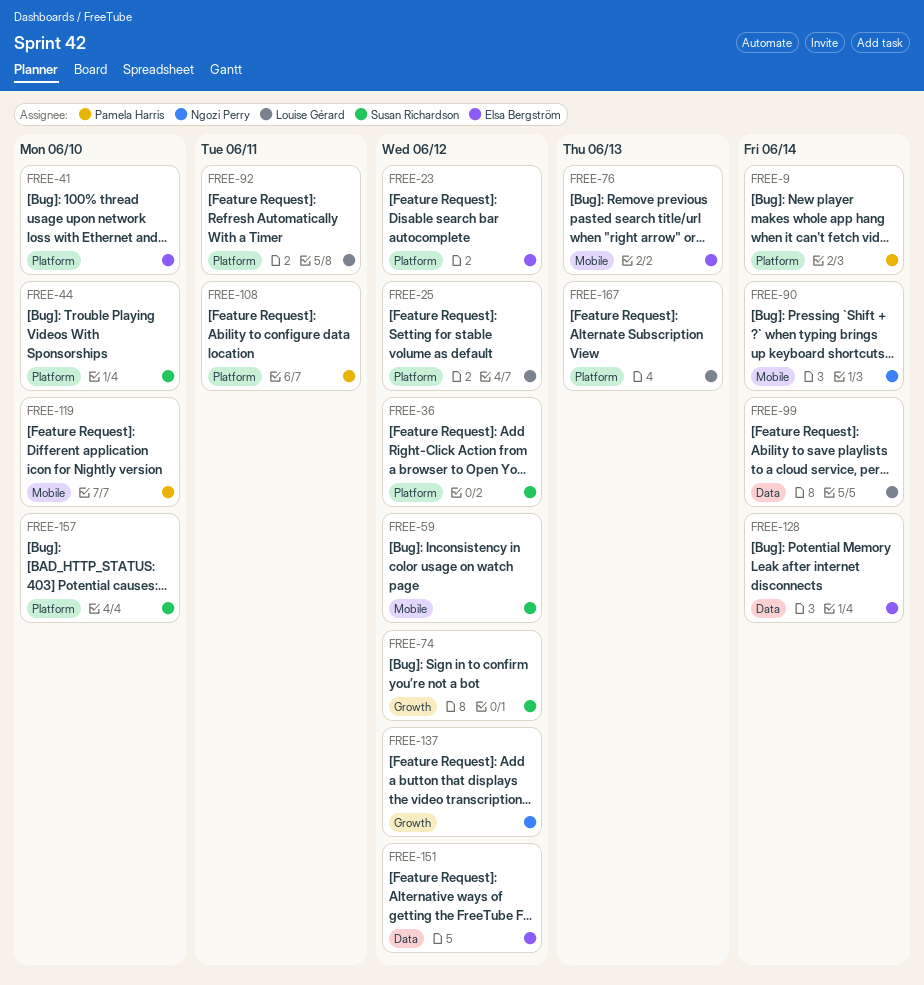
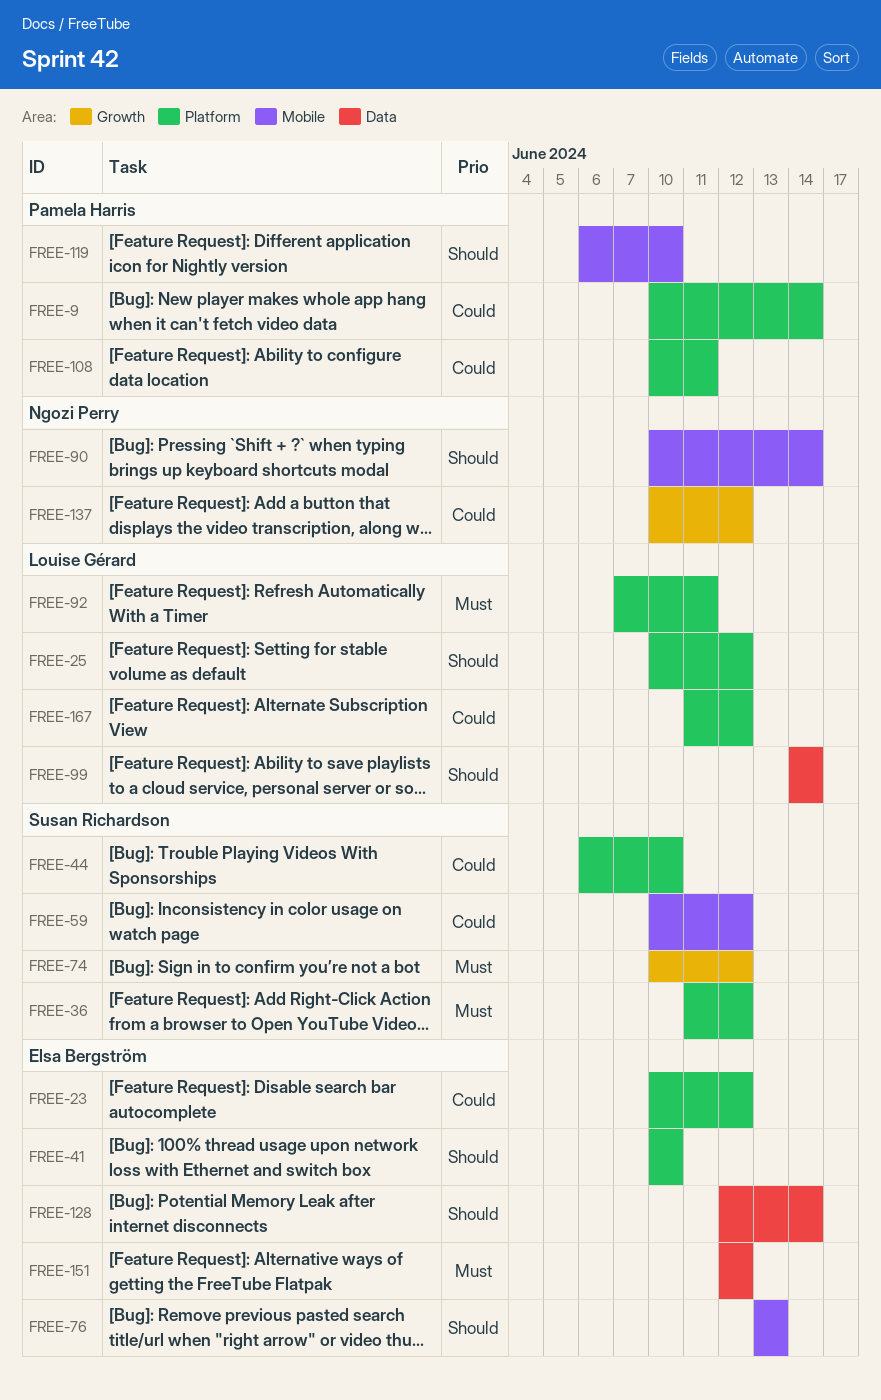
FREE-157: present -> none
FREE-167, due: Jun 13 -> Jun 12

